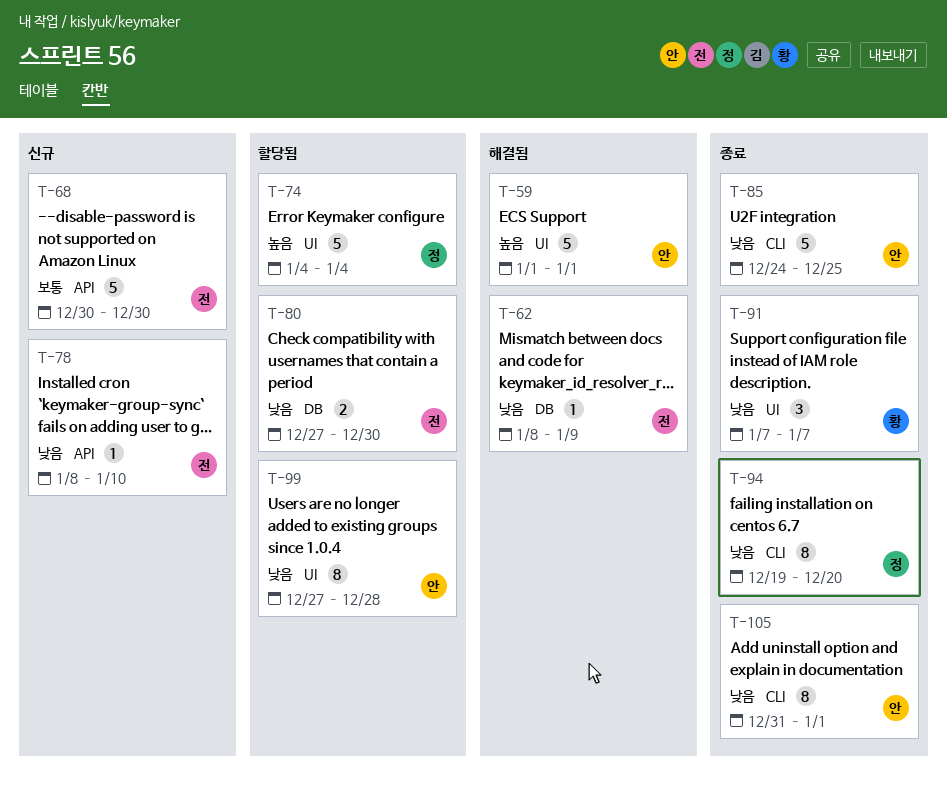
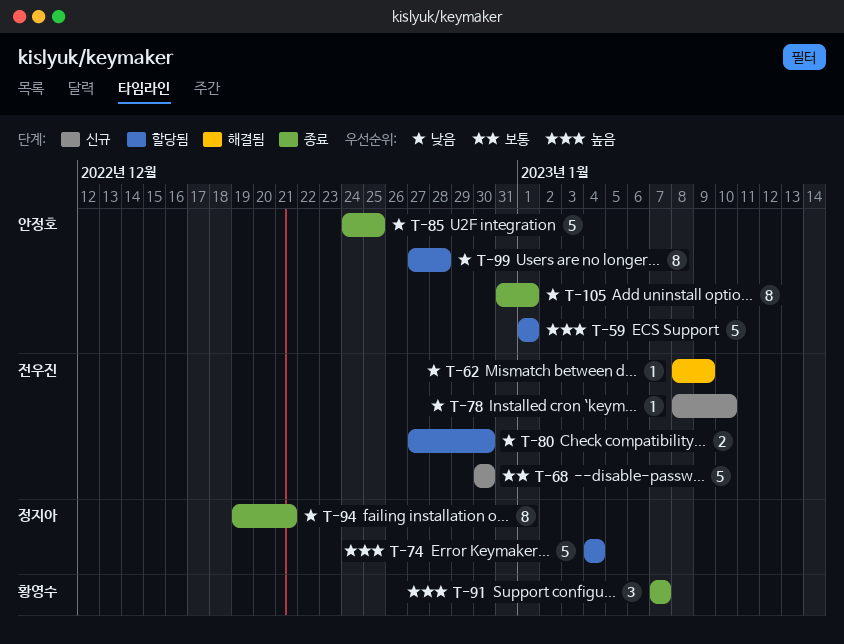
T-59, status: 해결됨 -> 할당됨
T-91, priority: 낮음 -> 높음
T-94, due: Dec 20 -> Dec 21

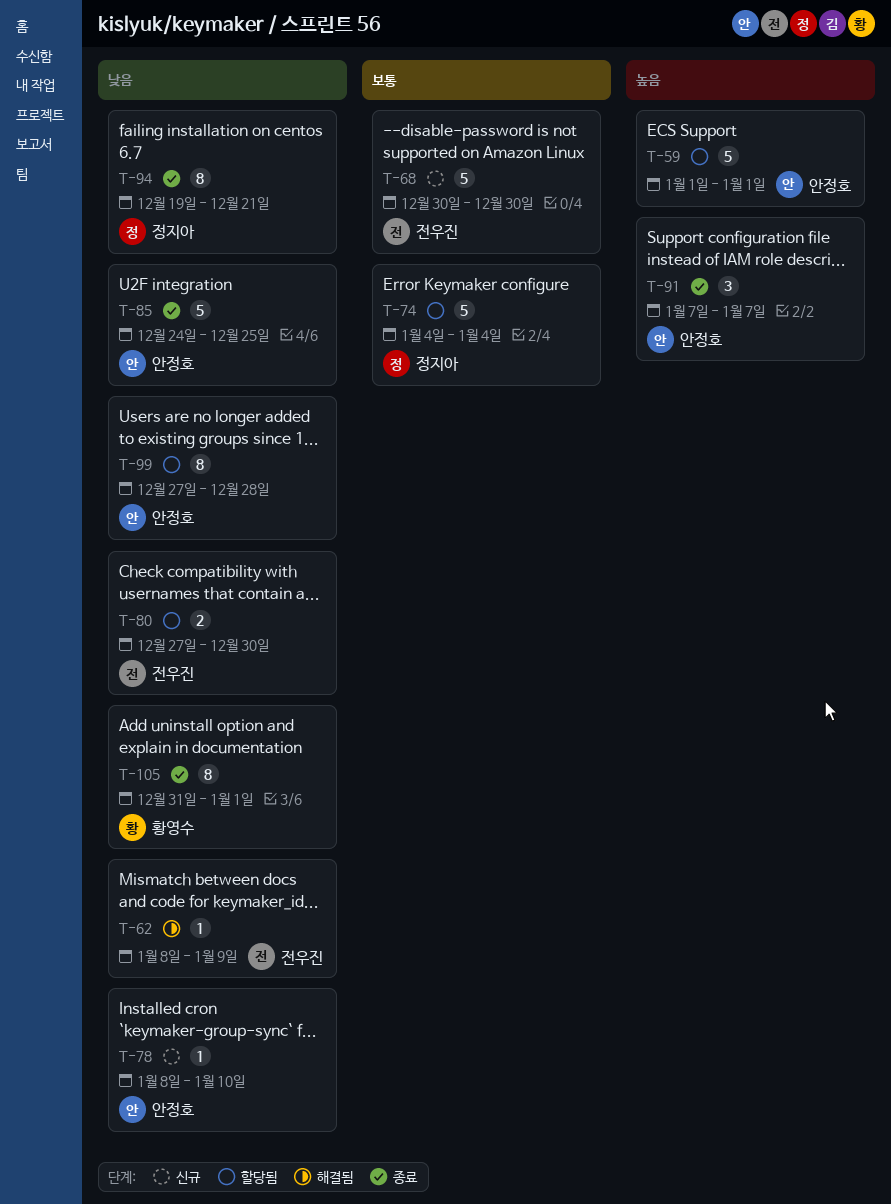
T-74, priority: 높음 -> 보통
T-78, owner: 전우진 -> 안정호
T-91, owner: 황영수 -> 안정호
T-105, owner: 안정호 -> 황영수

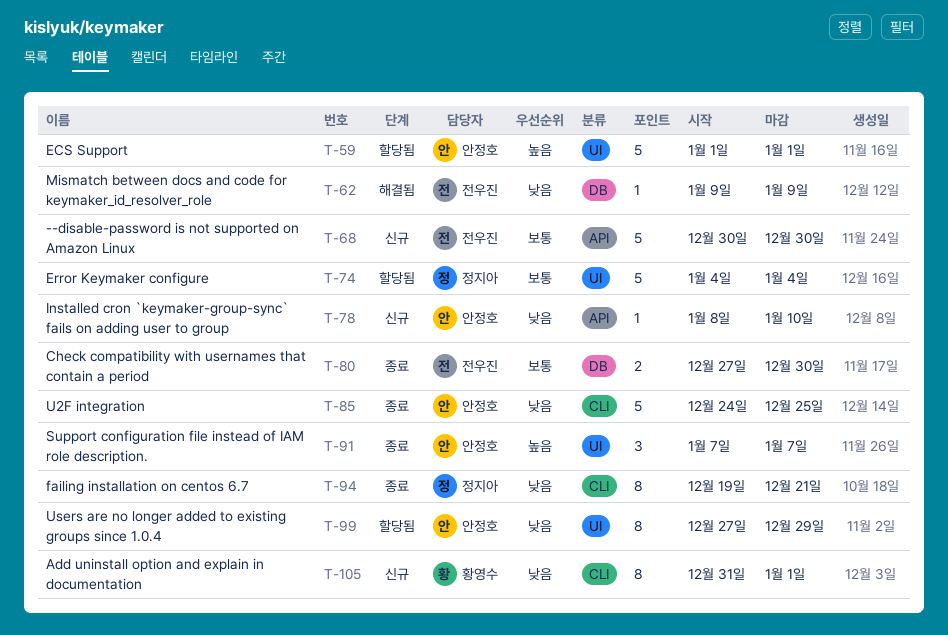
T-62, start: Jan 8 -> Jan 9
T-80, status: 할당됨 -> 종료
T-80, priority: 낮음 -> 보통
T-99, due: Dec 28 -> Dec 29
T-105, status: 종료 -> 신규

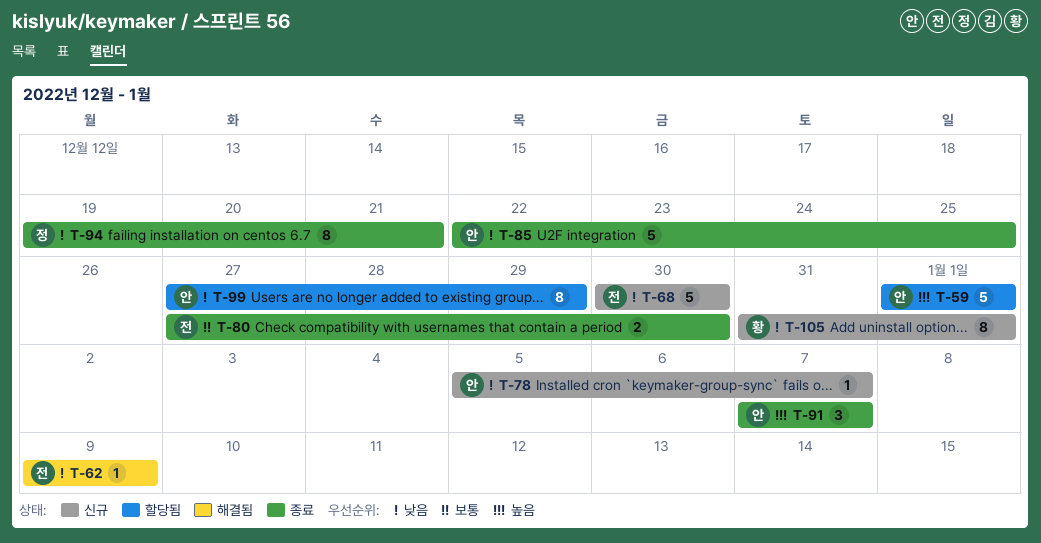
T-68, priority: 보통 -> 낮음
T-74: present -> none
T-78, start: Jan 8 -> Jan 5
T-78, due: Jan 10 -> Jan 7
T-85, start: Dec 24 -> Dec 22

